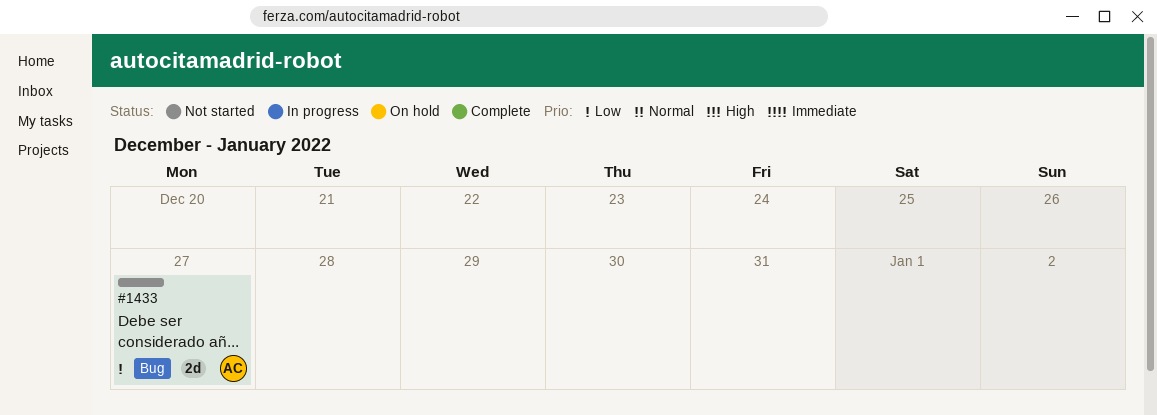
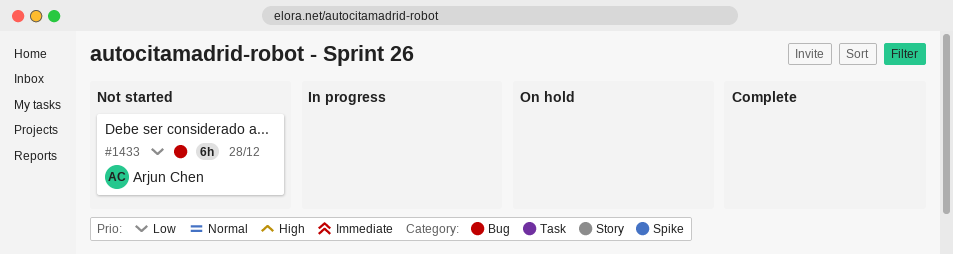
#1433, estimate: 2d -> 6h
#1433, due: Dec 27 -> Dec 28

